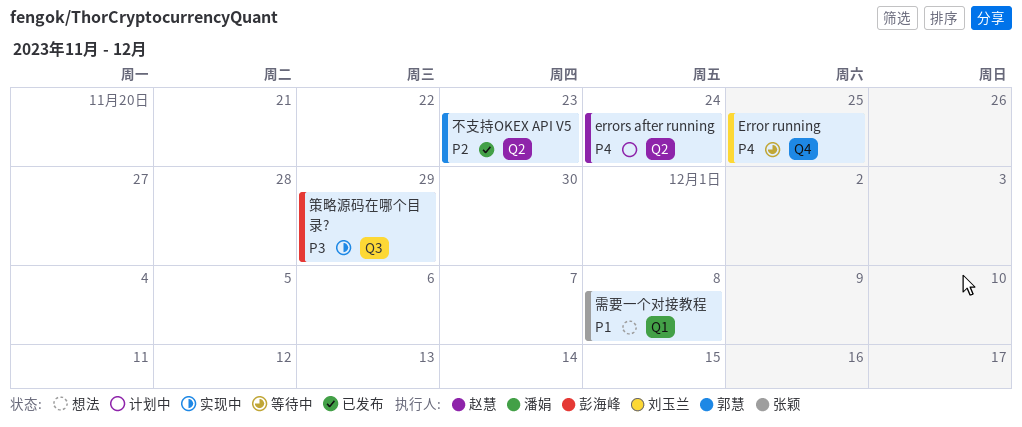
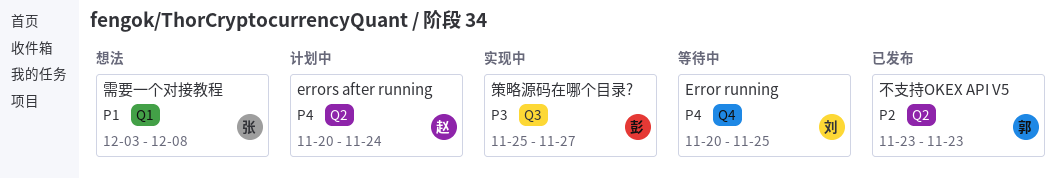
策略源码在哪个目录?, due: Nov 29 -> Nov 27

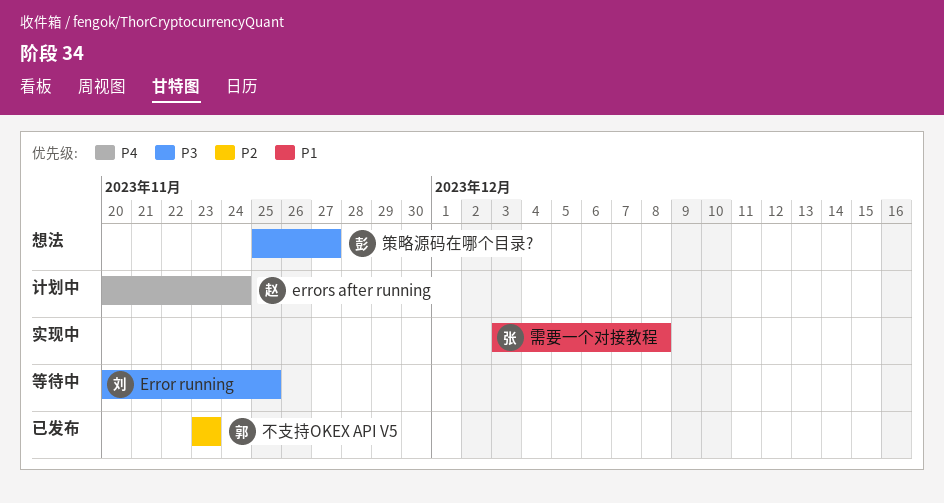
Error running, priority: P4 -> P3
策略源码在哪个目录?, status: 实现中 -> 想法
需要一个对接教程, status: 想法 -> 实现中

